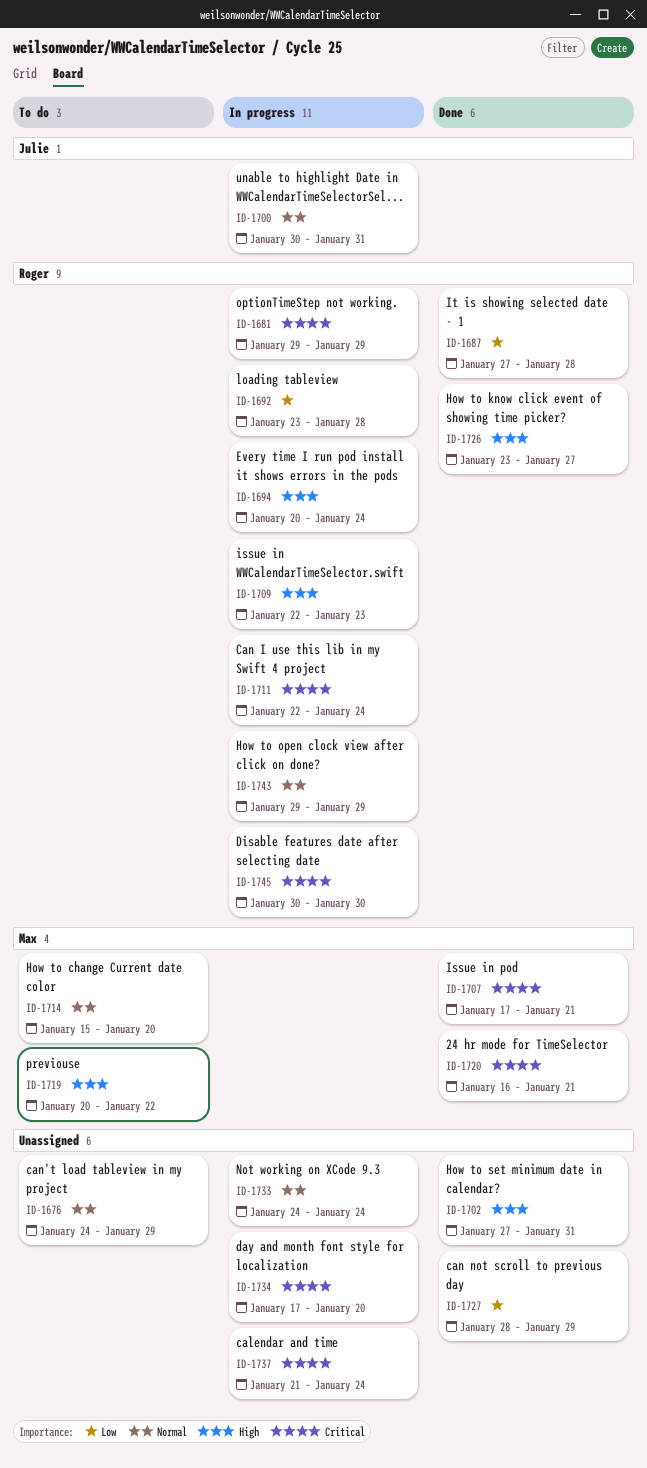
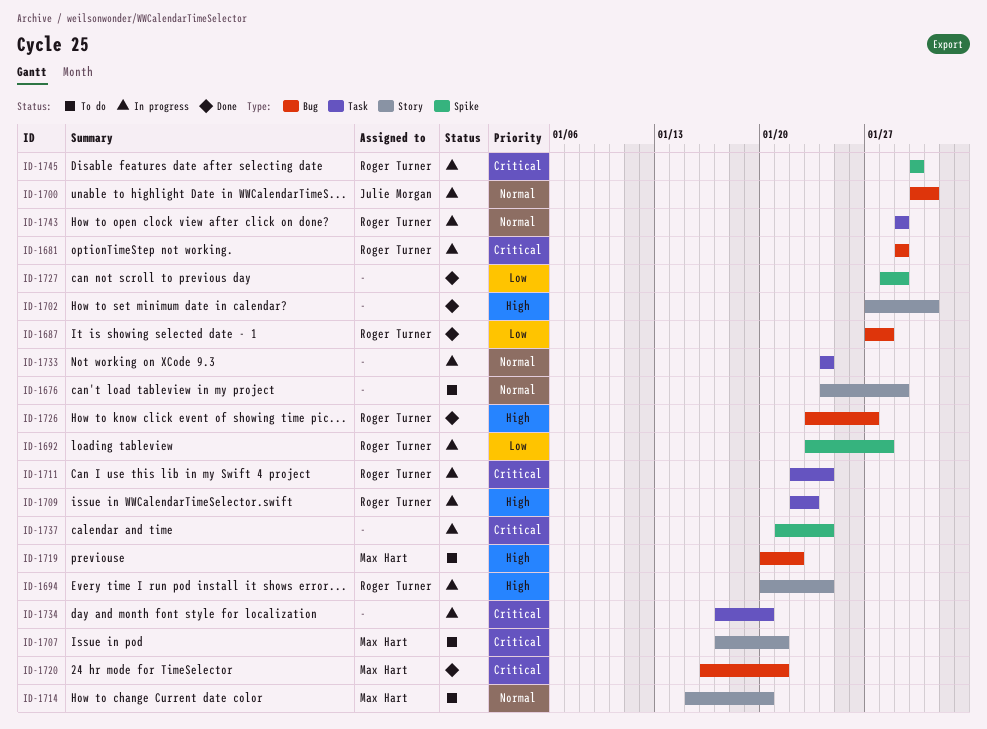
ID-1707, status: Done -> To do

